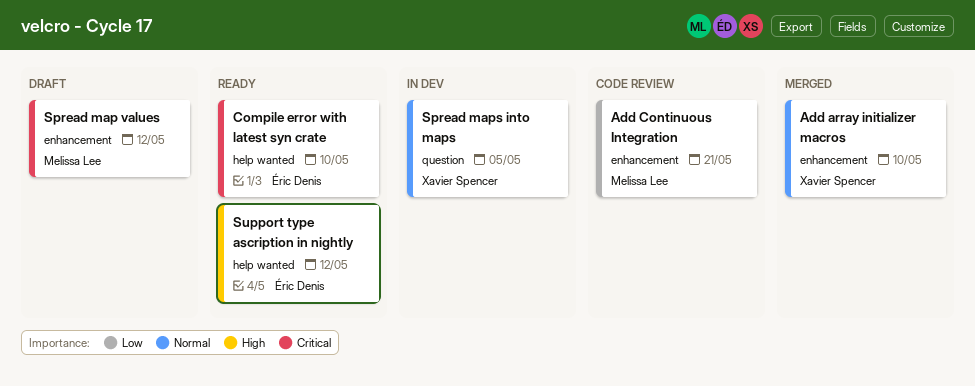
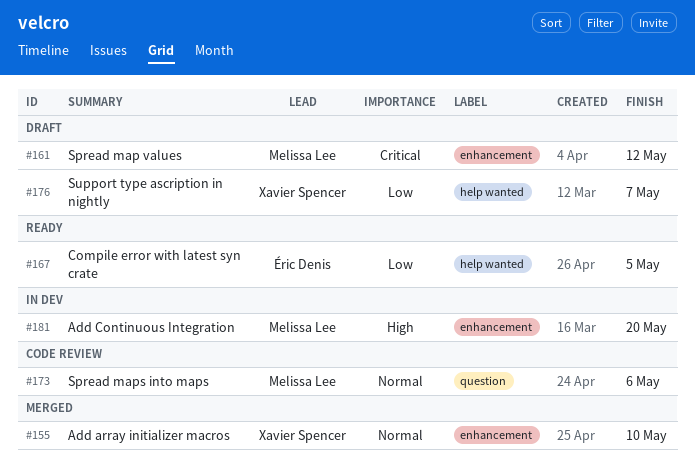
Add Continuous Integration, status: Code review -> In dev
Add Continuous Integration, priority: Low -> High
Add Continuous Integration, due: May 21 -> May 20
Compile error with latest syn crate, priority: Critical -> Low
Compile error with latest syn crate, due: May 10 -> May 5
Spread maps into maps, status: In dev -> Code review
Spread maps into maps, owner: Xavier Spencer -> Melissa Lee
Spread maps into maps, due: May 5 -> May 6
Support type ascription in nightly, status: Ready -> Draft
Support type ascription in nightly, owner: Éric Denis -> Xavier Spencer
Support type ascription in nightly, priority: High -> Low
Support type ascription in nightly, due: May 12 -> May 7

